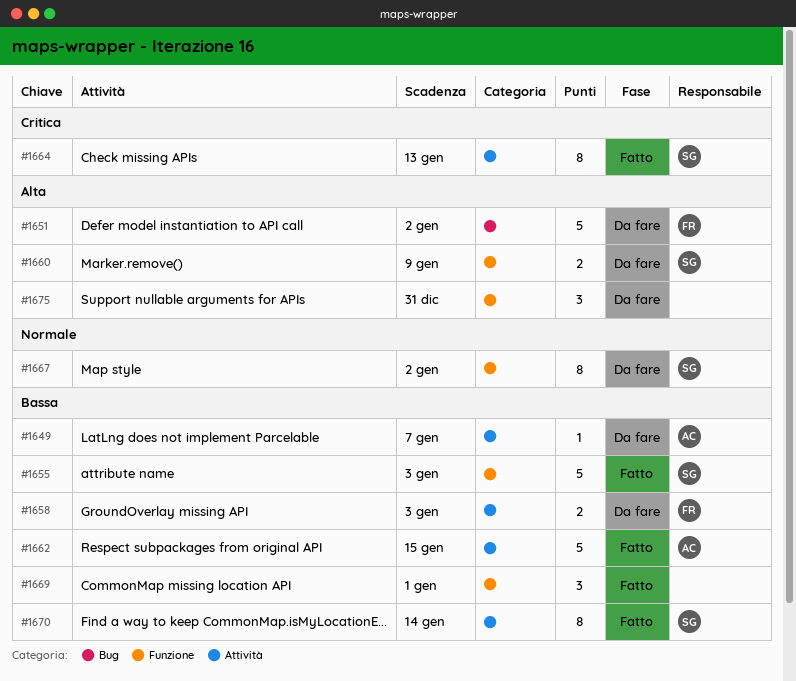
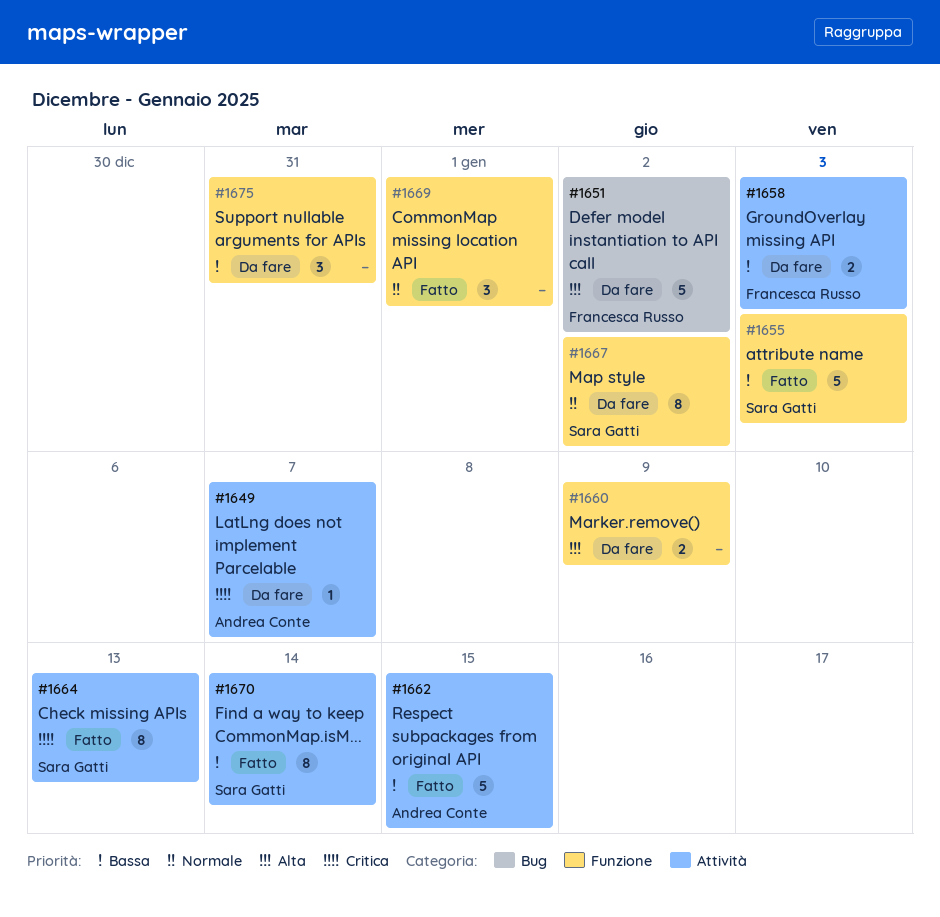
#1649, priority: Bassa -> Critica
#1660, owner: Sara Gatti -> none
#1669, priority: Bassa -> Normale
#1675, priority: Alta -> Bassa

